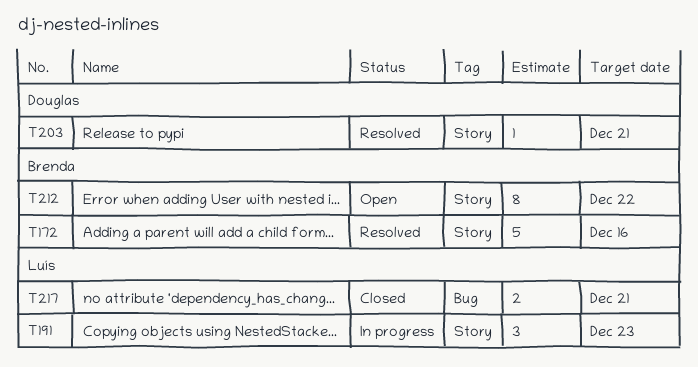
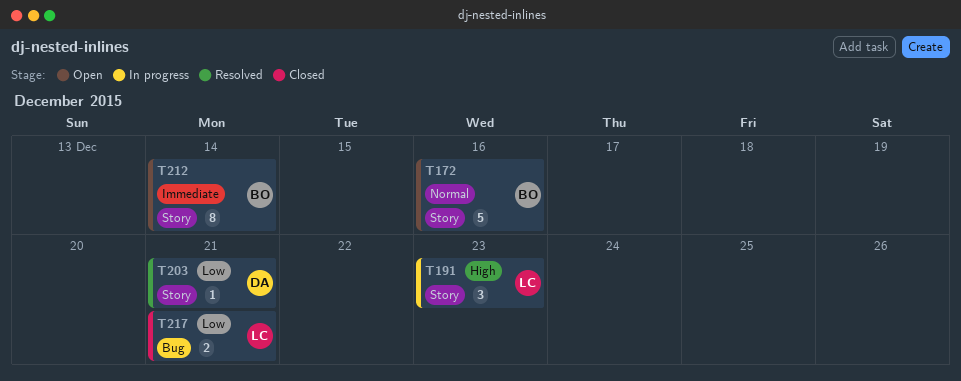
T172, status: Resolved -> Open
T212, due: Dec 22 -> Dec 14

